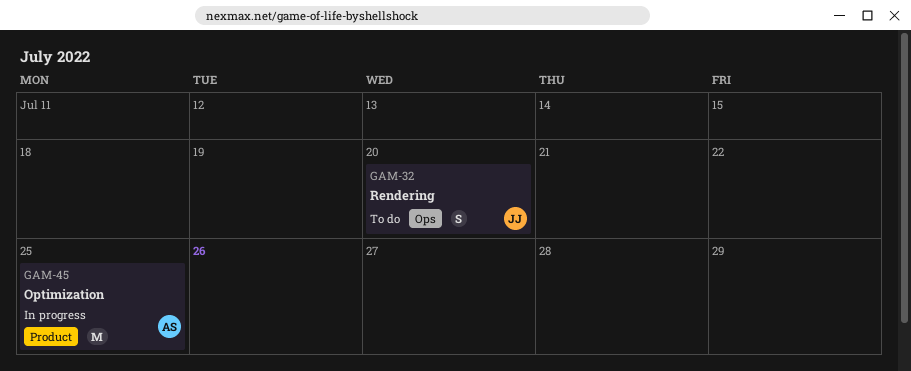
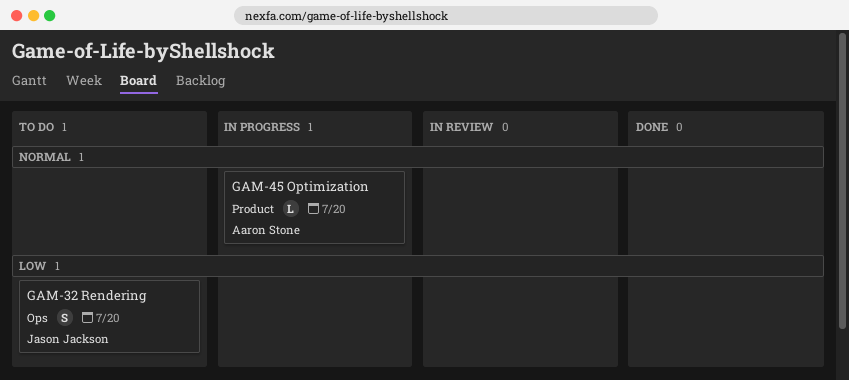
GAM-45, estimate: M -> L
GAM-45, due: Jul 25 -> Jul 20

